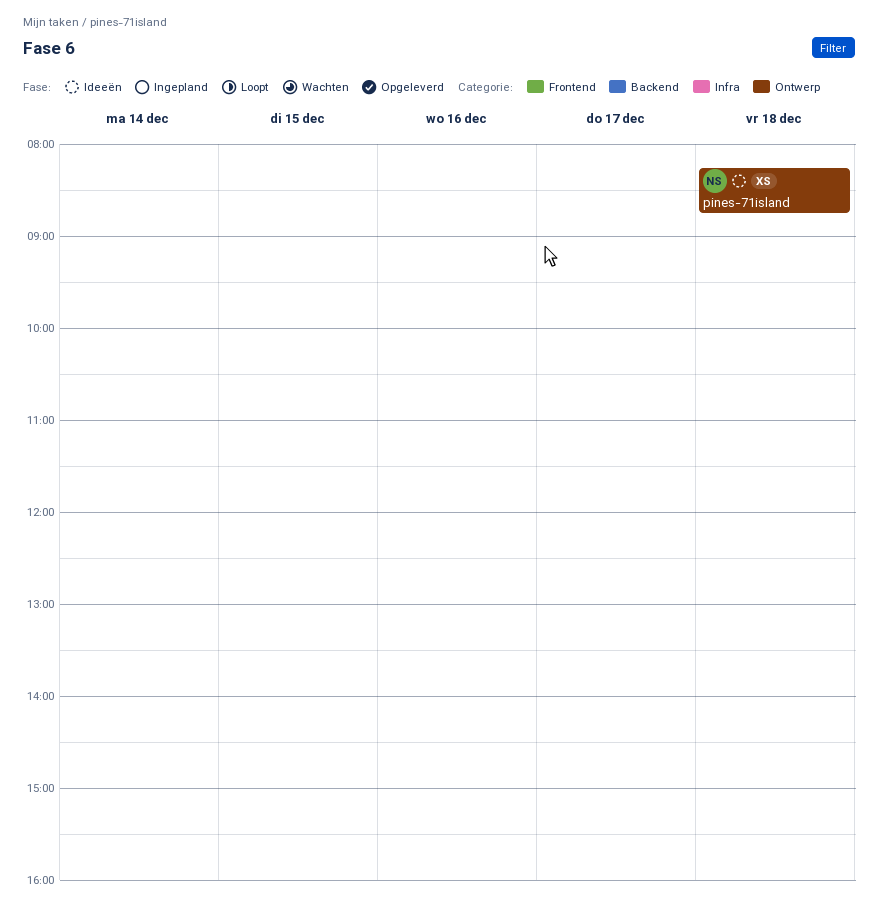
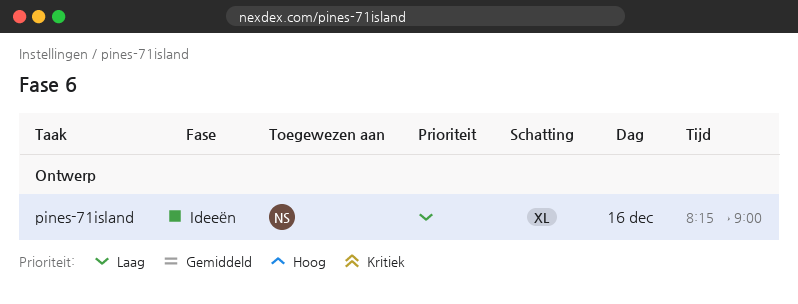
pines-71island, estimate: XS -> XL
pines-71island, day: Dec 18 -> Dec 16
pines-71island, ends: 08:45 -> 09:00

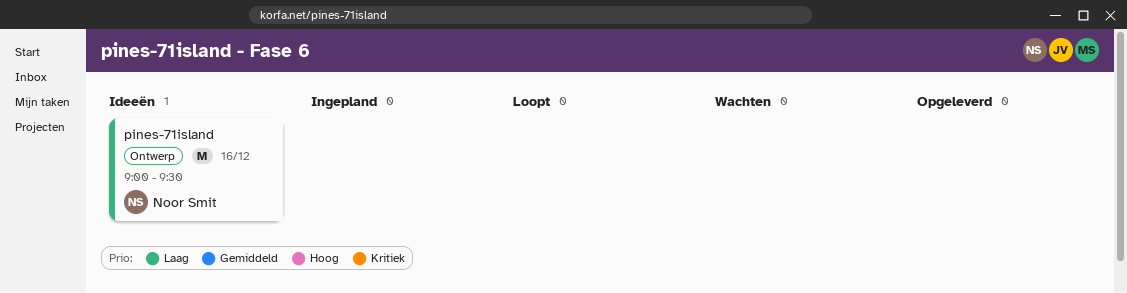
pines-71island, estimate: XL -> M
pines-71island, begins: 08:15 -> 09:00
pines-71island, ends: 09:00 -> 09:30

